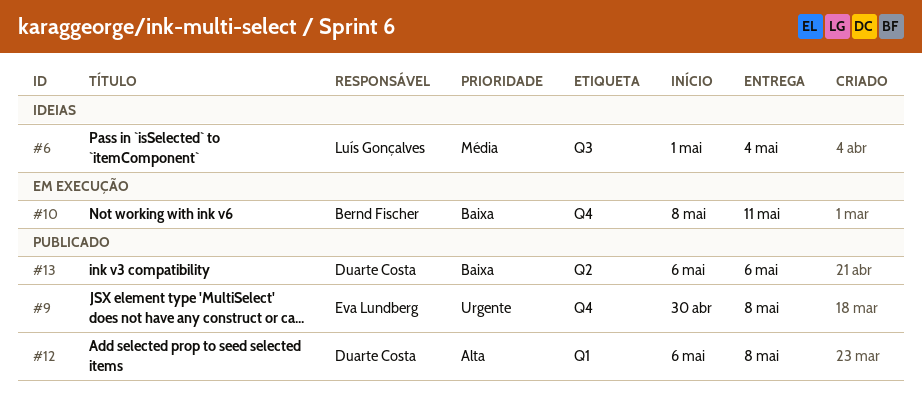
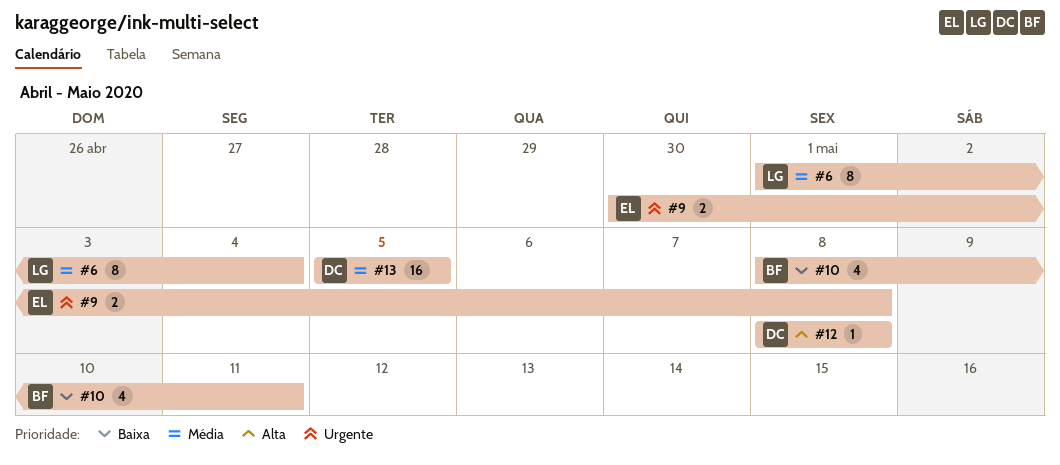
#12, start: May 6 -> May 8
#13, priority: Baixa -> Média
#13, start: May 6 -> May 5
#13, due: May 6 -> May 5

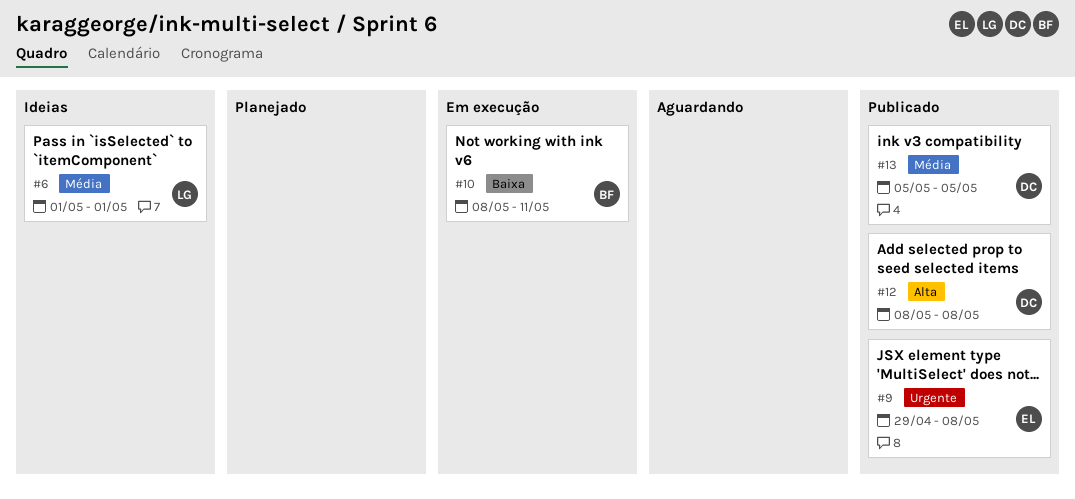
#6, due: May 4 -> May 1
#9, start: Apr 30 -> Apr 29

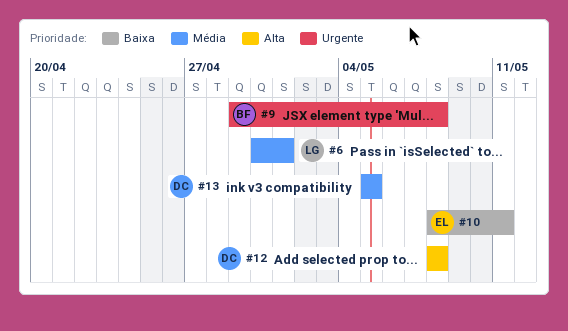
#6, start: May 1 -> Apr 30
#9, owner: EL -> BF
#10, owner: BF -> EL

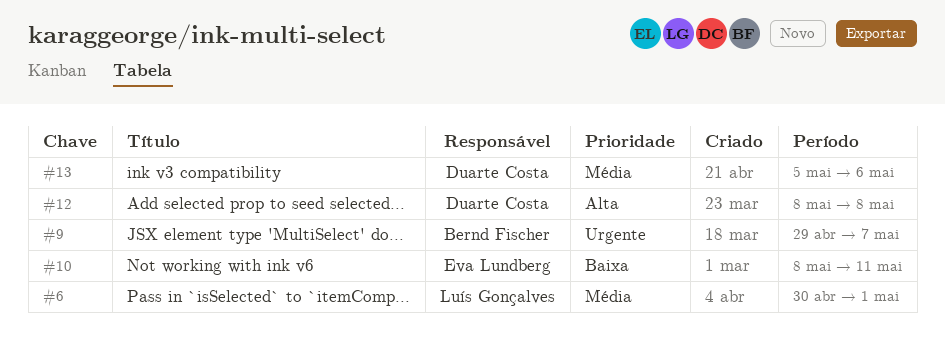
#9, due: May 8 -> May 7
#13, due: May 5 -> May 6

